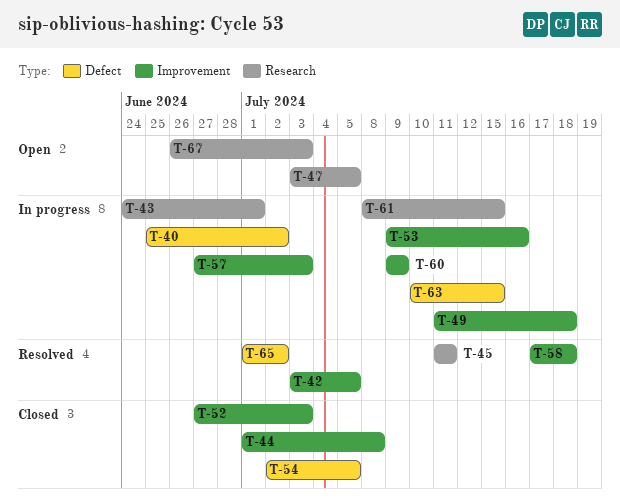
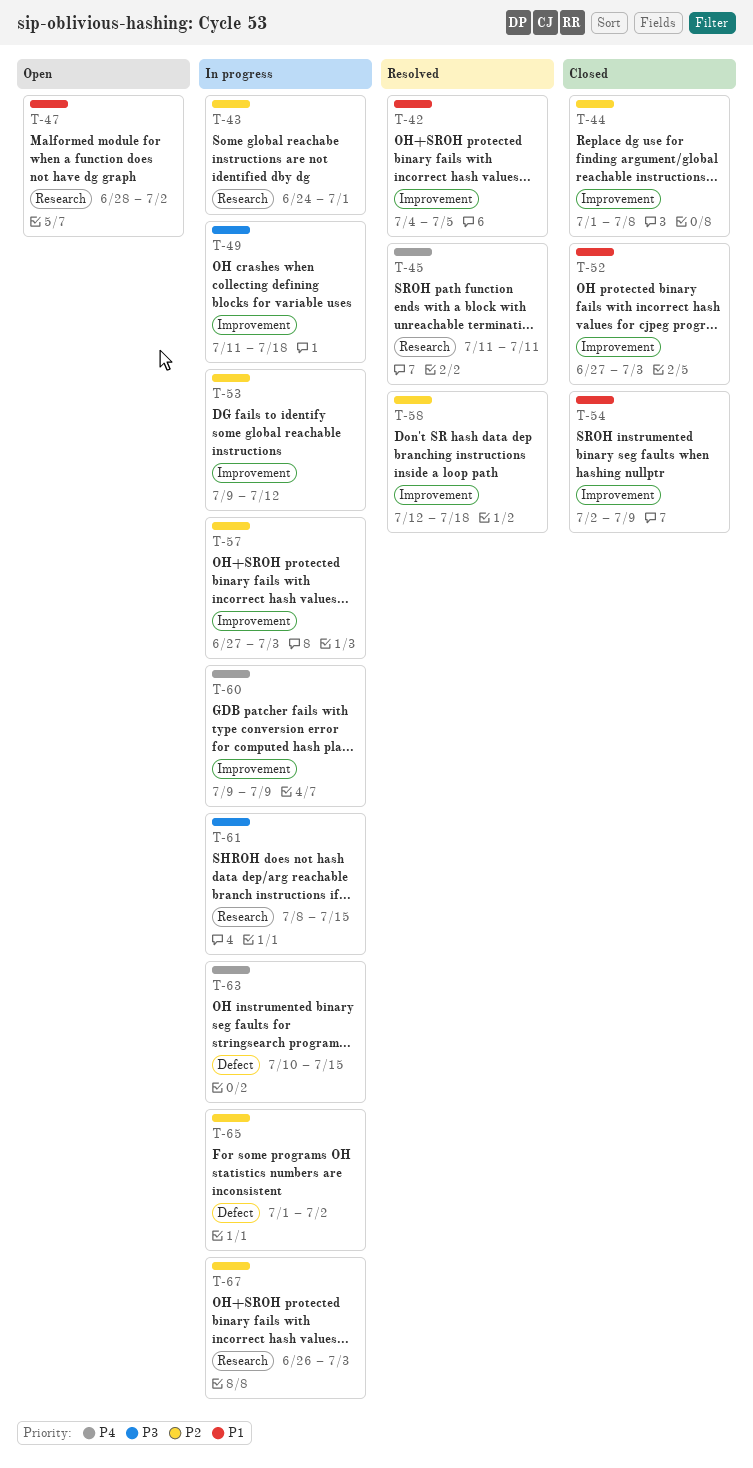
T-40: present -> none
T-42, start: Jul 3 -> Jul 4
T-47, start: Jul 3 -> Jun 28
T-47, due: Jul 5 -> Jul 2
T-53, due: Jul 16 -> Jul 12
T-54, label: Defect -> Improvement
T-54, due: Jul 5 -> Jul 9
T-58, start: Jul 17 -> Jul 12
T-65, status: Resolved -> In progress
T-67, status: Open -> In progress

